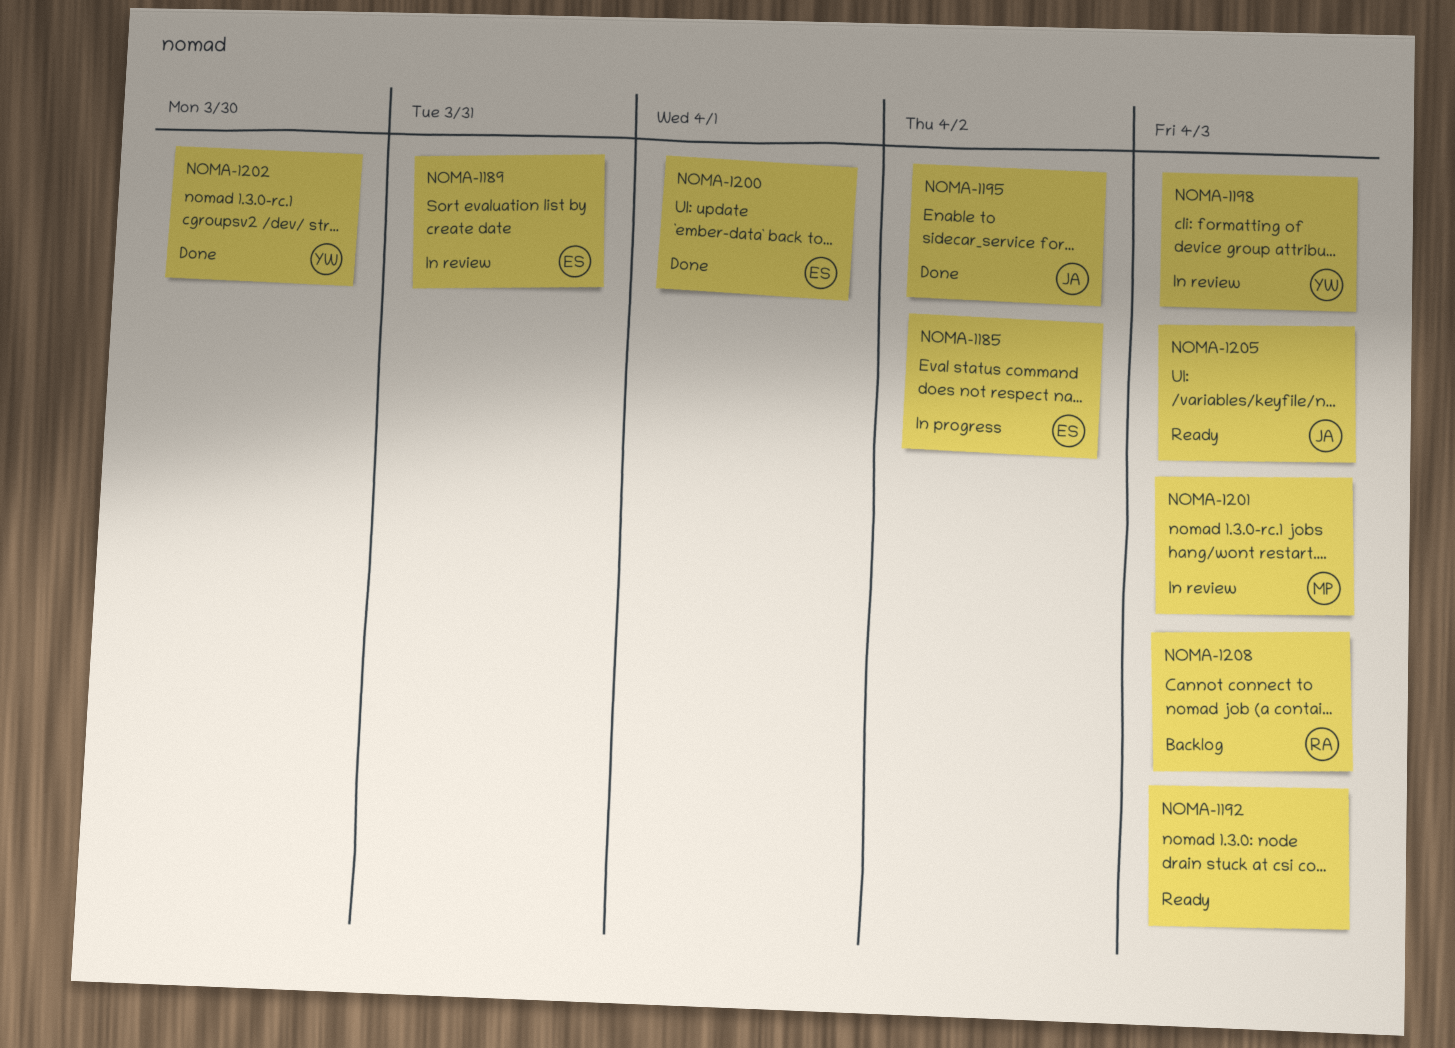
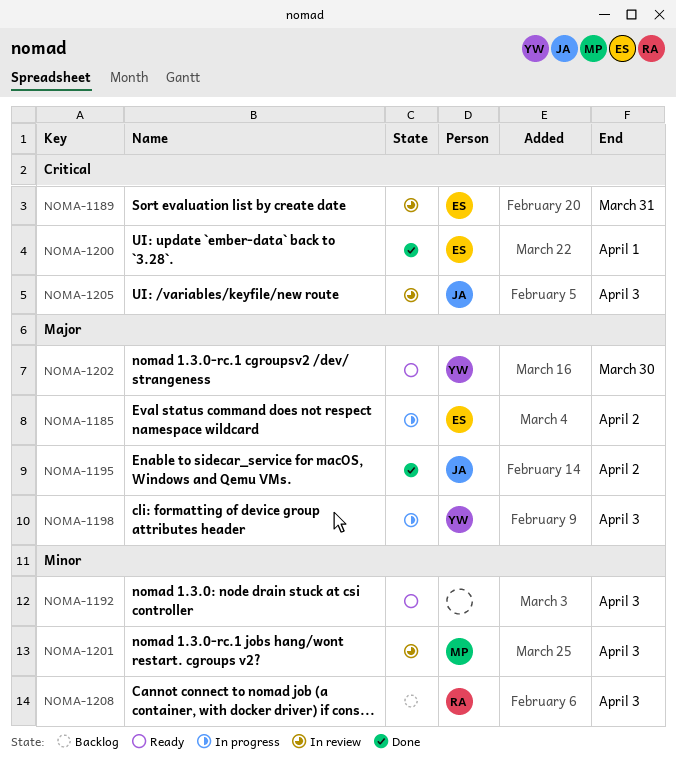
NOMA-1198, status: In review -> In progress
NOMA-1202, status: Done -> Ready
NOMA-1205, status: Ready -> In review

